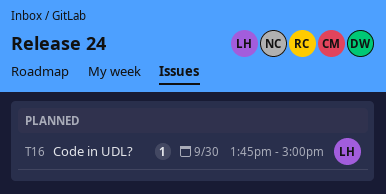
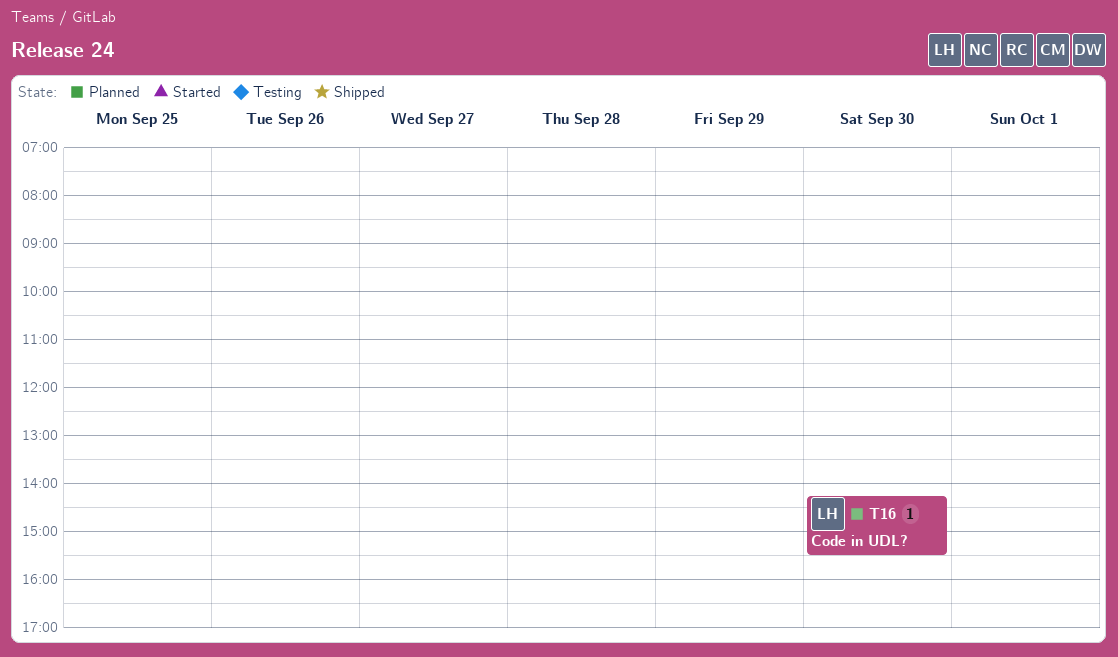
T16, begins: 13:45 -> 14:15
T16, ends: 15:00 -> 15:30

